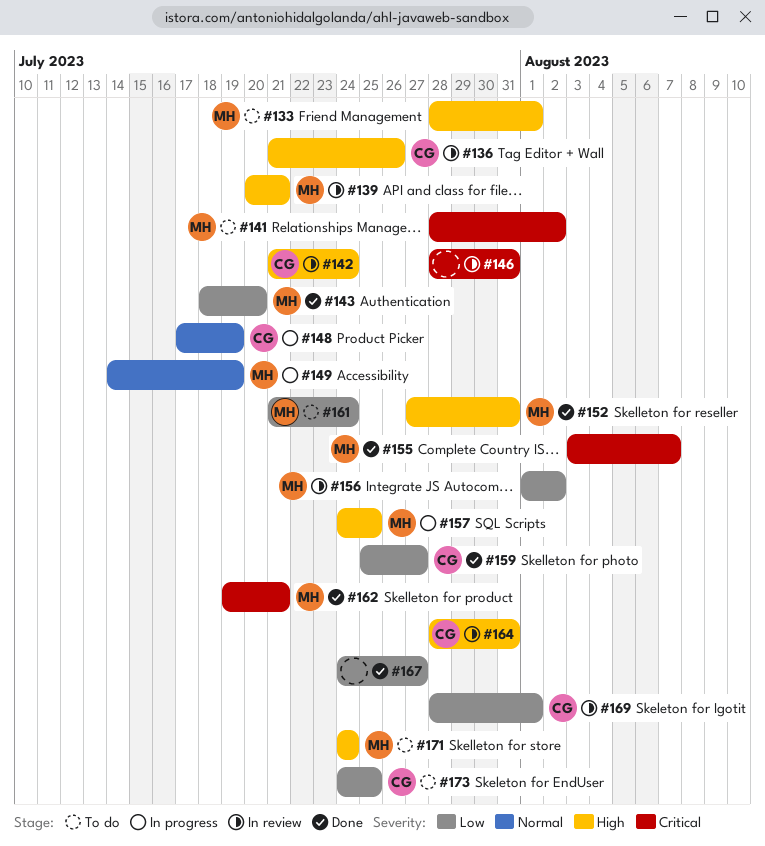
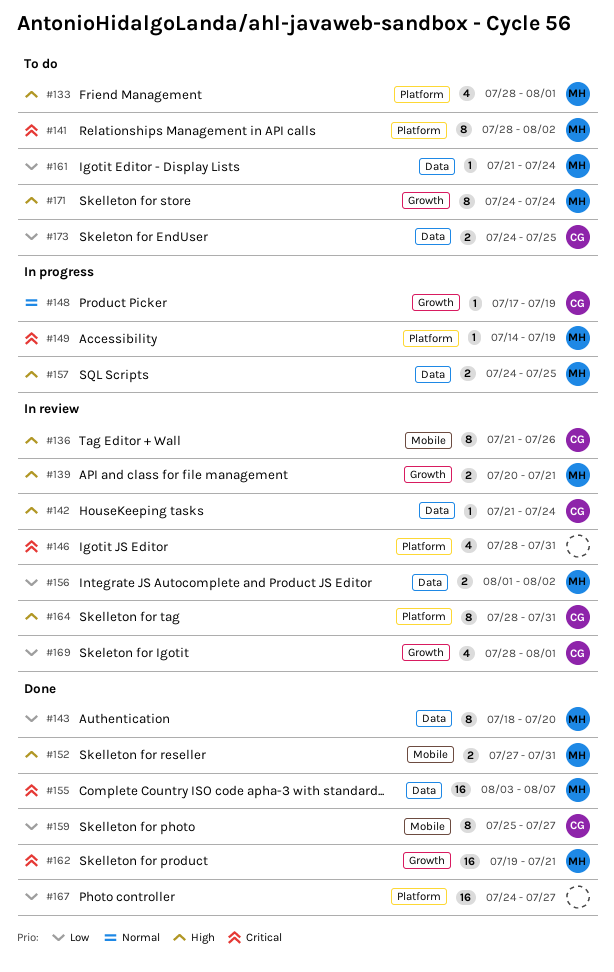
#149, priority: Normal -> Critical

